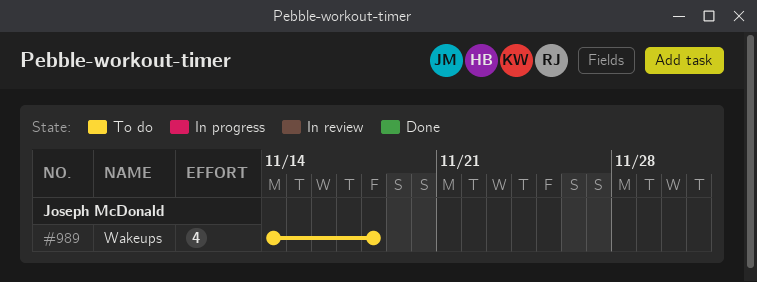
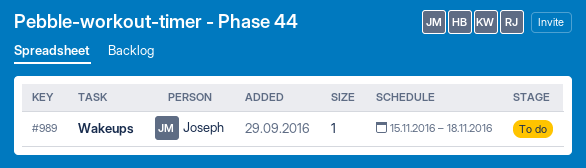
#989, estimate: 4 -> 1
#989, start: Nov 14 -> Nov 15

